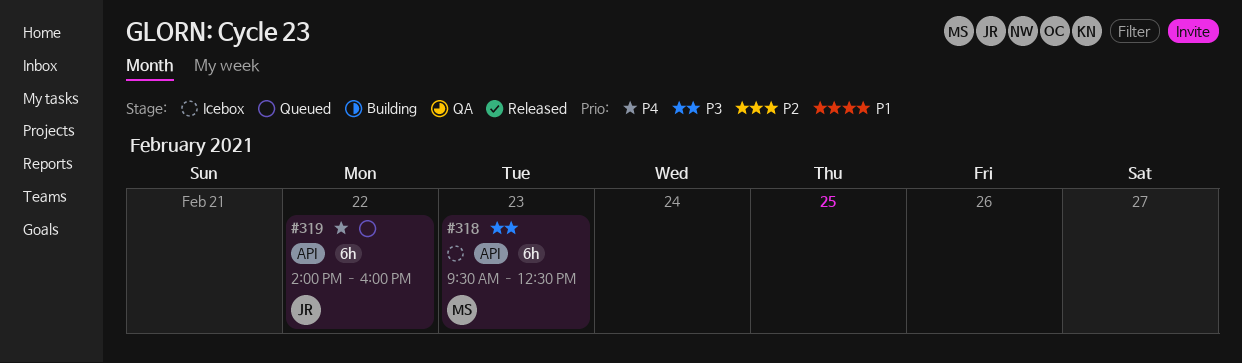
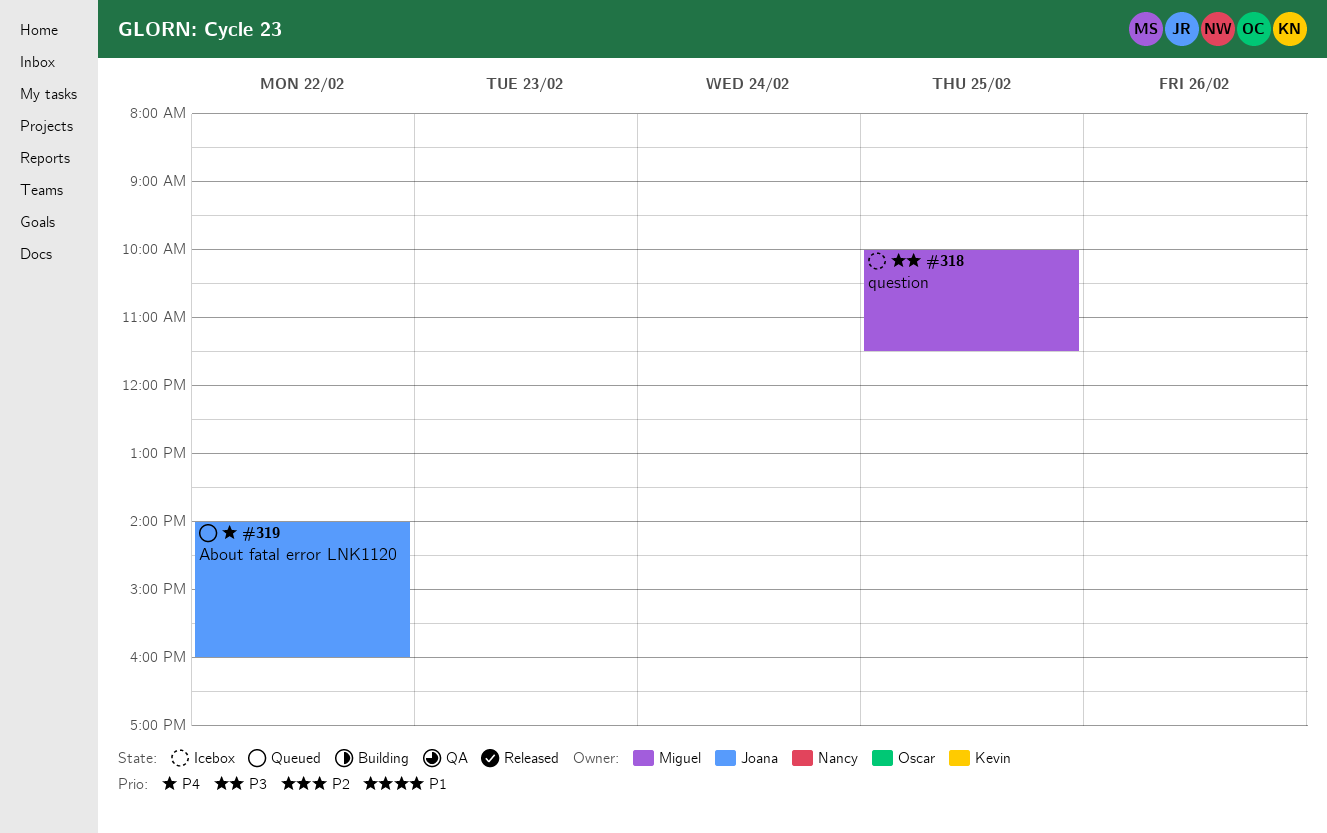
#318, day: Feb 23 -> Feb 25
#318, begins: 09:30 -> 10:00
#318, ends: 12:30 -> 11:30

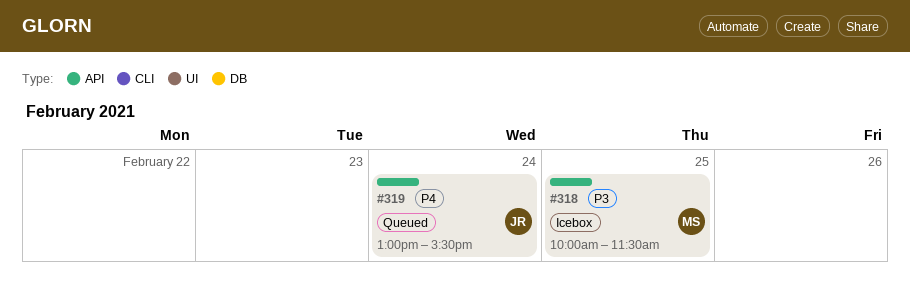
#319, day: Feb 22 -> Feb 24
#319, begins: 14:00 -> 13:00
#319, ends: 16:00 -> 15:30

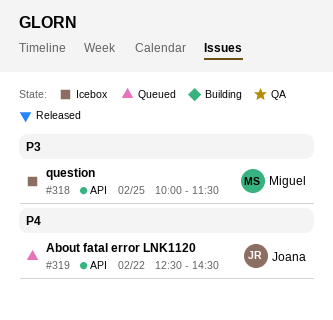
#319, day: Feb 24 -> Feb 22
#319, begins: 13:00 -> 12:30
#319, ends: 15:30 -> 14:30

